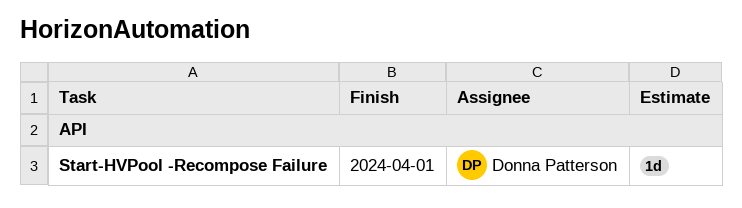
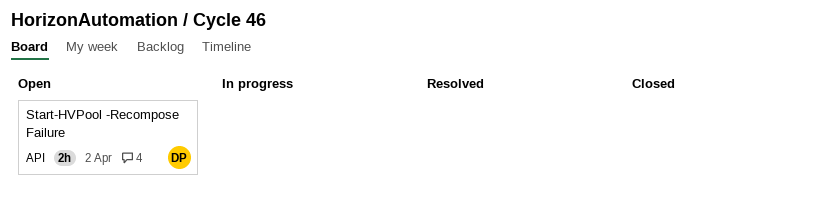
Start-HVPool -Recompose Failure, estimate: 1d -> 2h
Start-HVPool -Recompose Failure, due: Apr 1 -> Apr 2

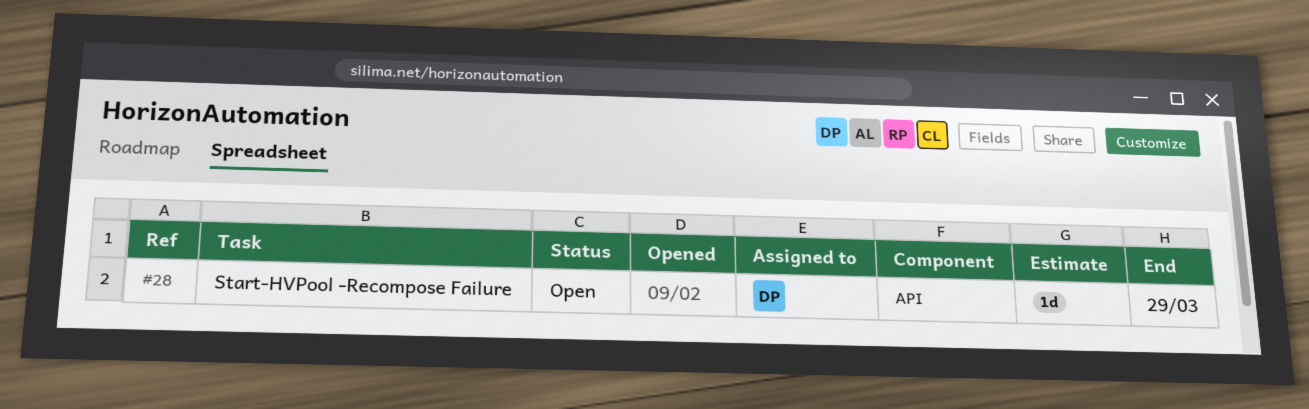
Start-HVPool -Recompose Failure, estimate: 2h -> 1d
Start-HVPool -Recompose Failure, due: Apr 2 -> Mar 29

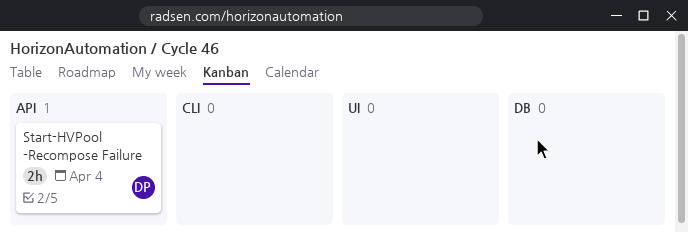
Start-HVPool -Recompose Failure, estimate: 1d -> 2h
Start-HVPool -Recompose Failure, due: Mar 29 -> Apr 4

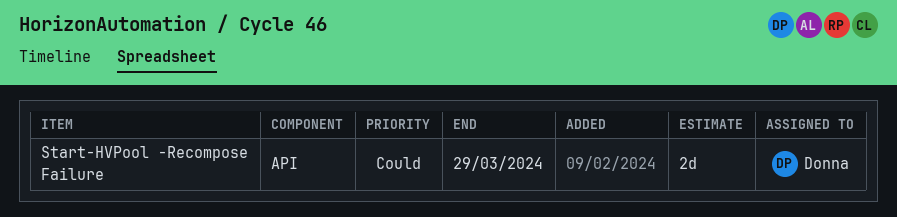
Start-HVPool -Recompose Failure, estimate: 2h -> 2d
Start-HVPool -Recompose Failure, due: Apr 4 -> Mar 29

